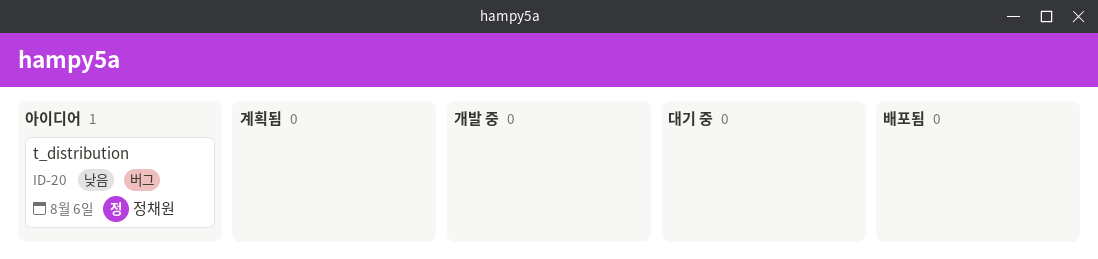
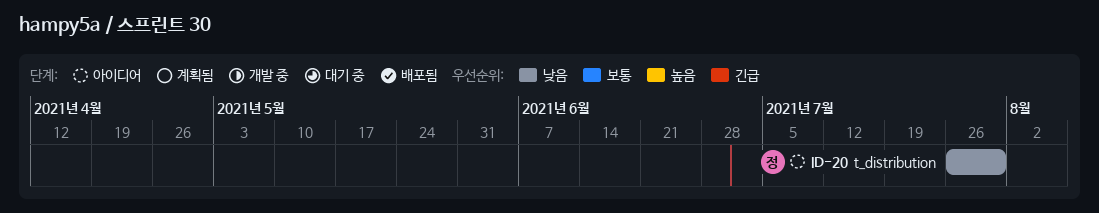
ID-20, due: Aug 6 -> Jul 30

